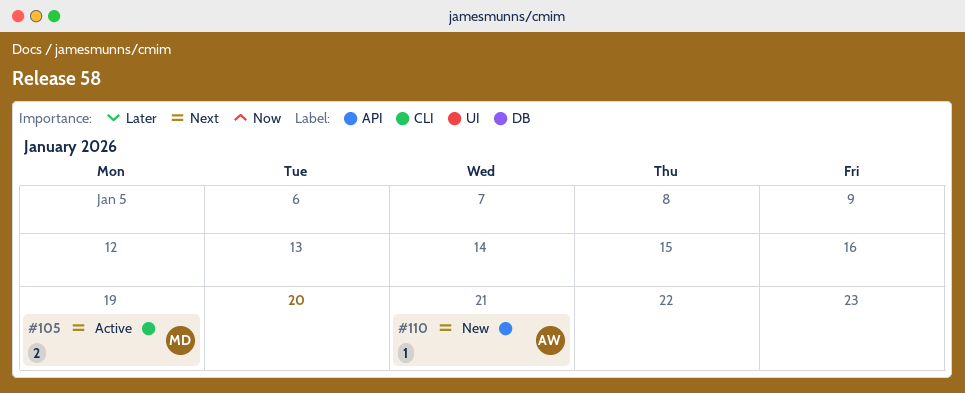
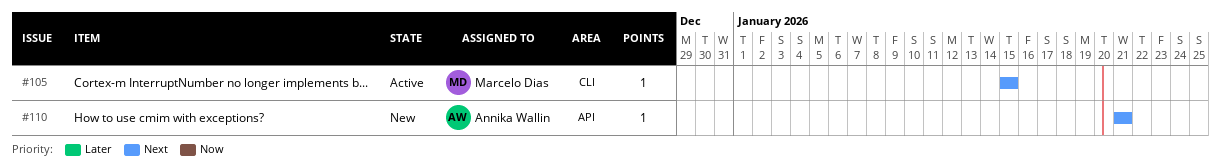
#105, estimate: 2 -> 1
#105, due: Jan 19 -> Jan 15

